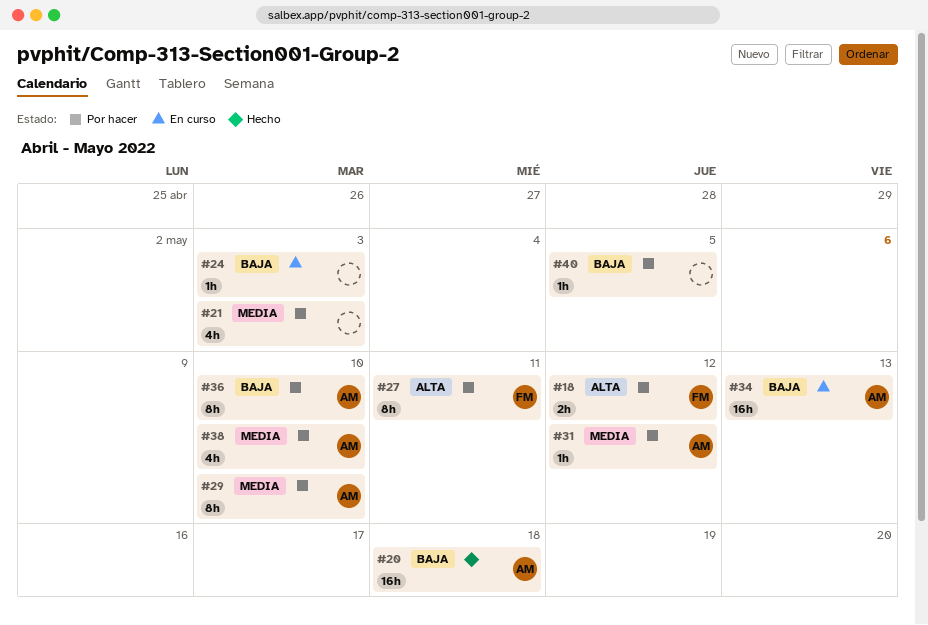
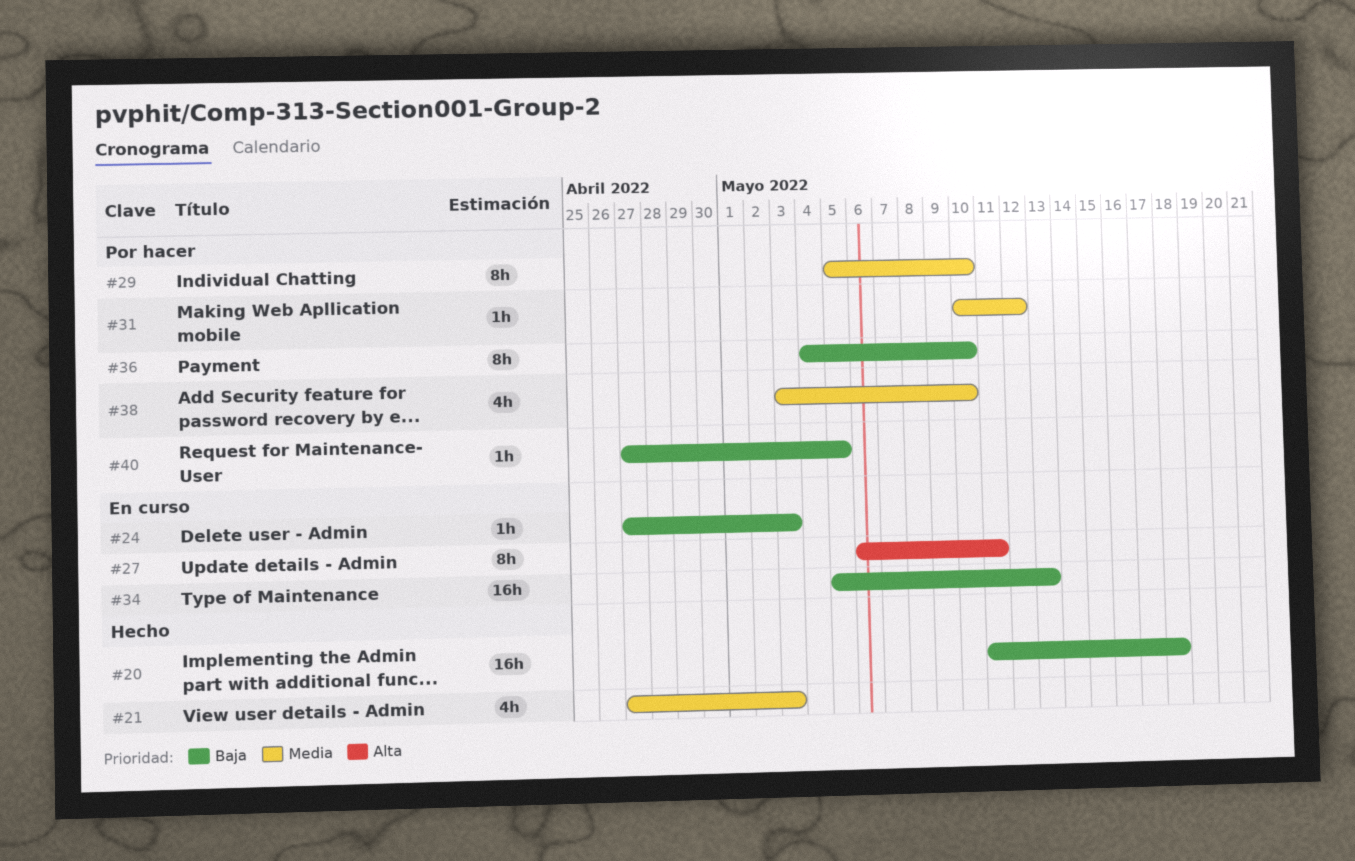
#18: present -> none
#21, status: Por hacer -> Hecho
#27, status: Por hacer -> En curso

